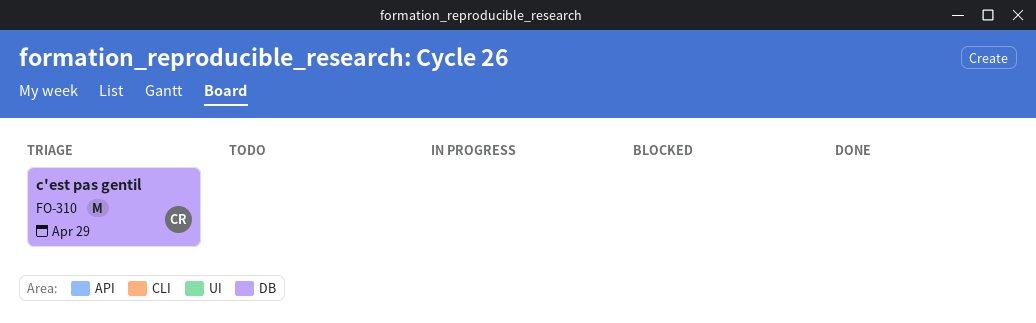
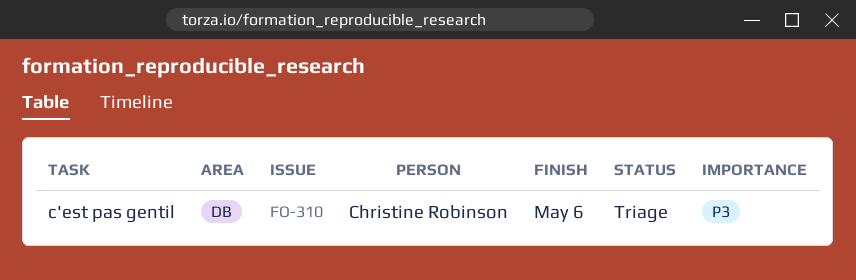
FO-310, due: Apr 29 -> May 6

